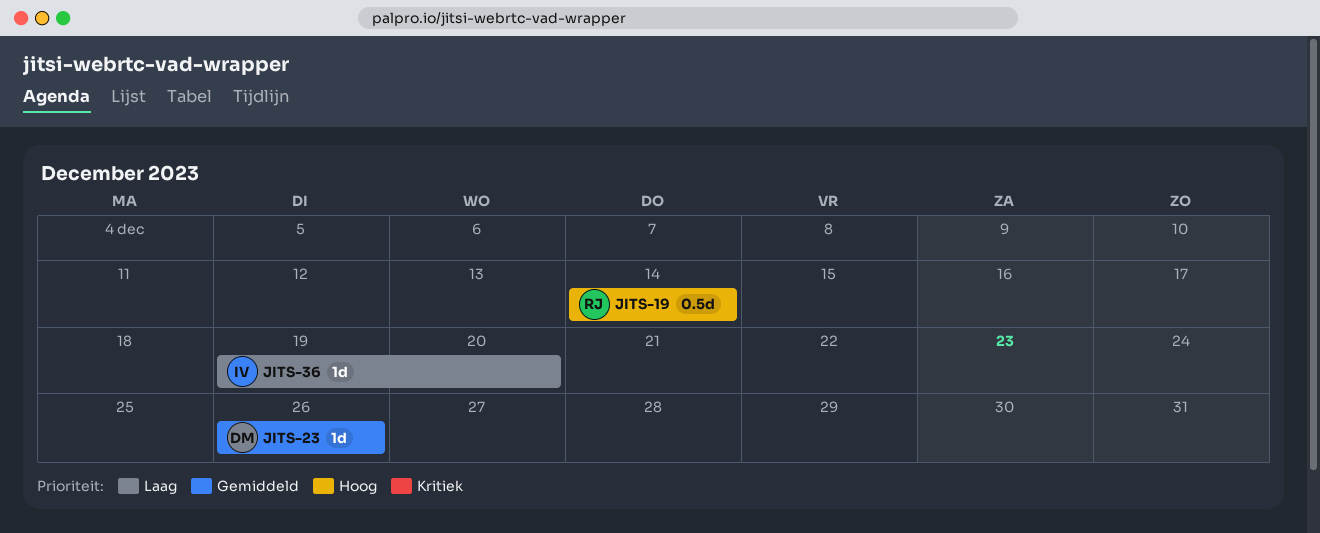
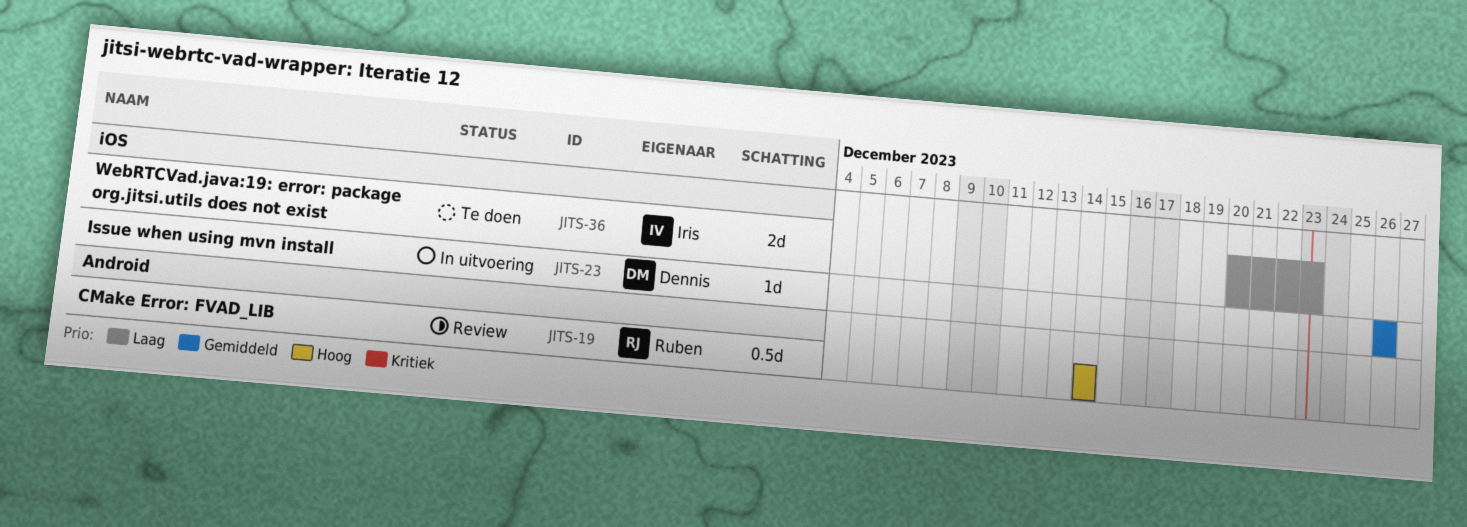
JITS-36, estimate: 1d -> 2d
JITS-36, start: Dec 19 -> Dec 20
JITS-36, due: Dec 20 -> Dec 23

